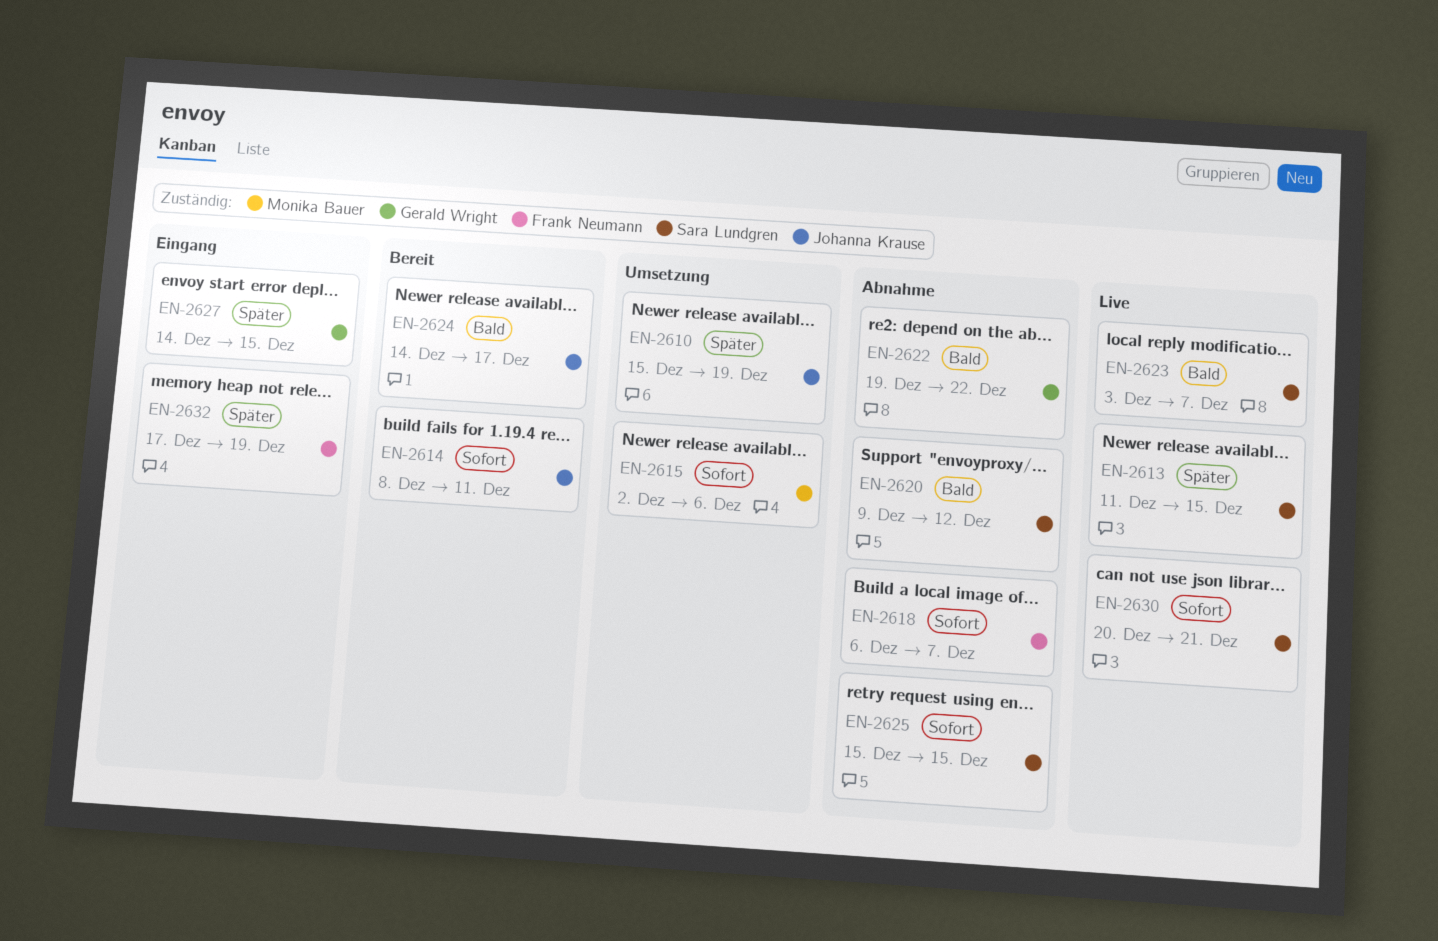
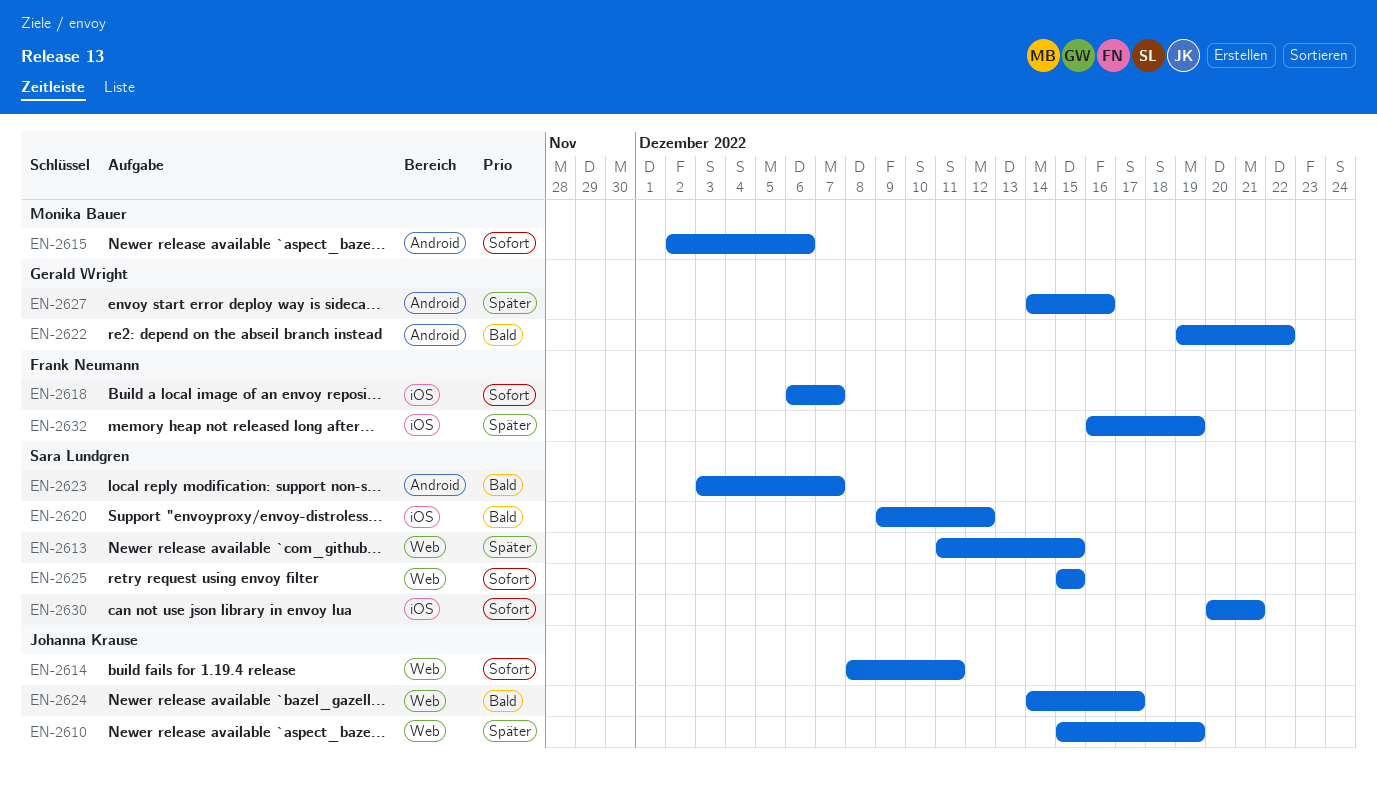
EN-2627, due: Dec 15 -> Dec 16
EN-2632, start: Dec 17 -> Dec 16

